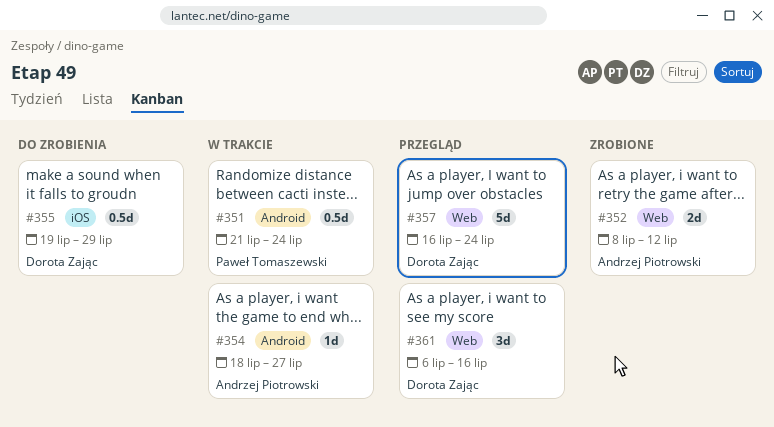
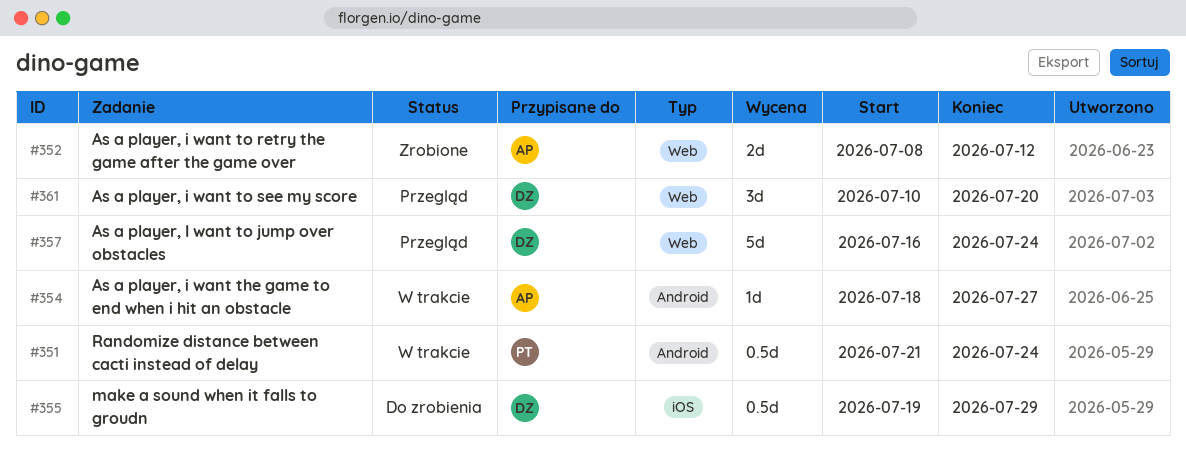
#361, start: Jul 6 -> Jul 10
#361, due: Jul 16 -> Jul 20

